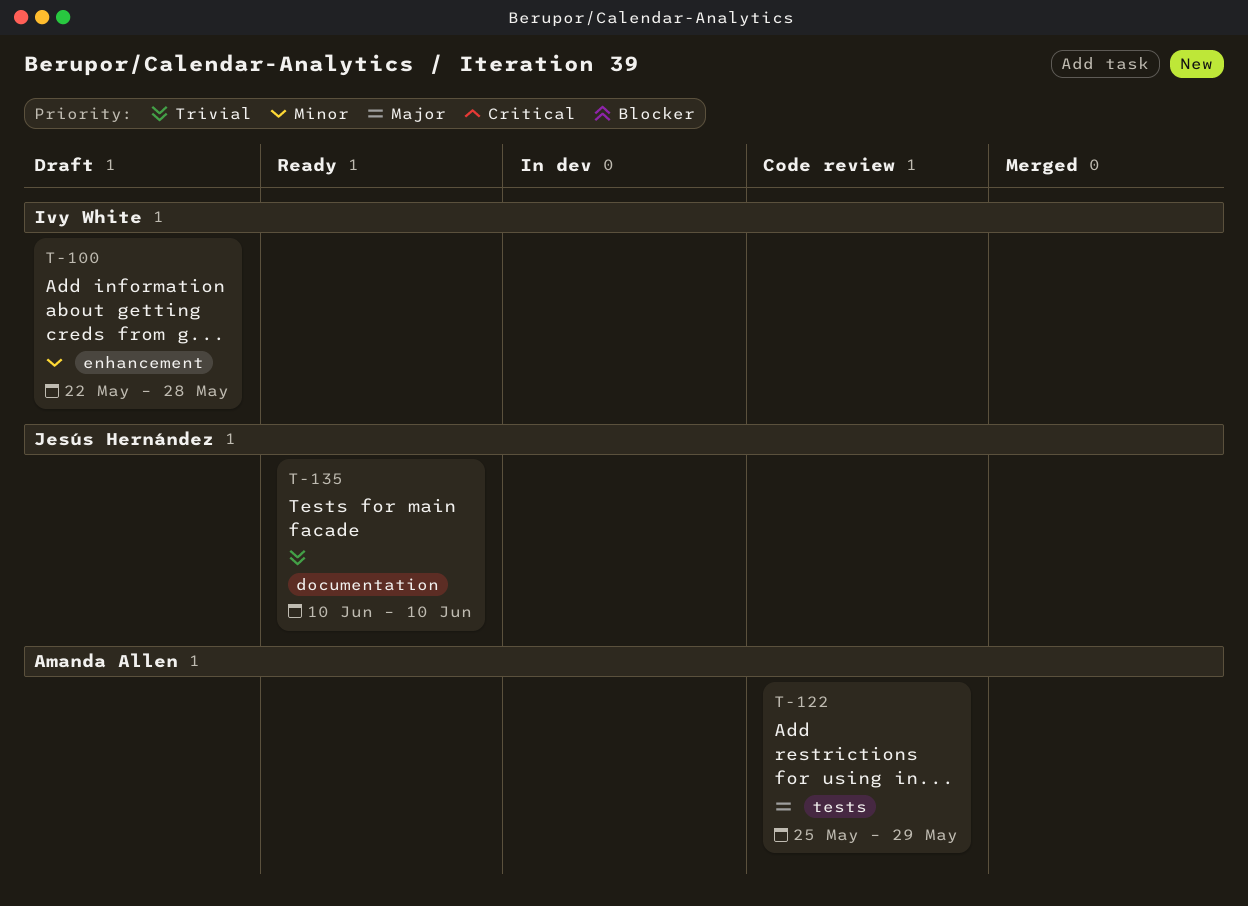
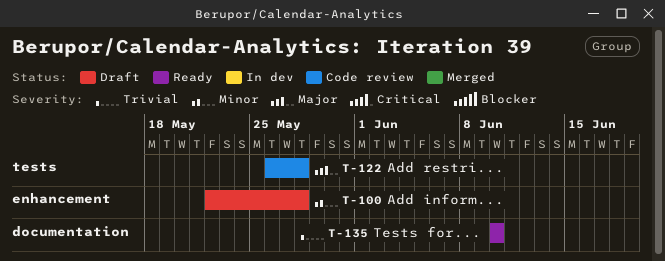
T-122, start: May 25 -> May 26
T-122, due: May 29 -> May 28

